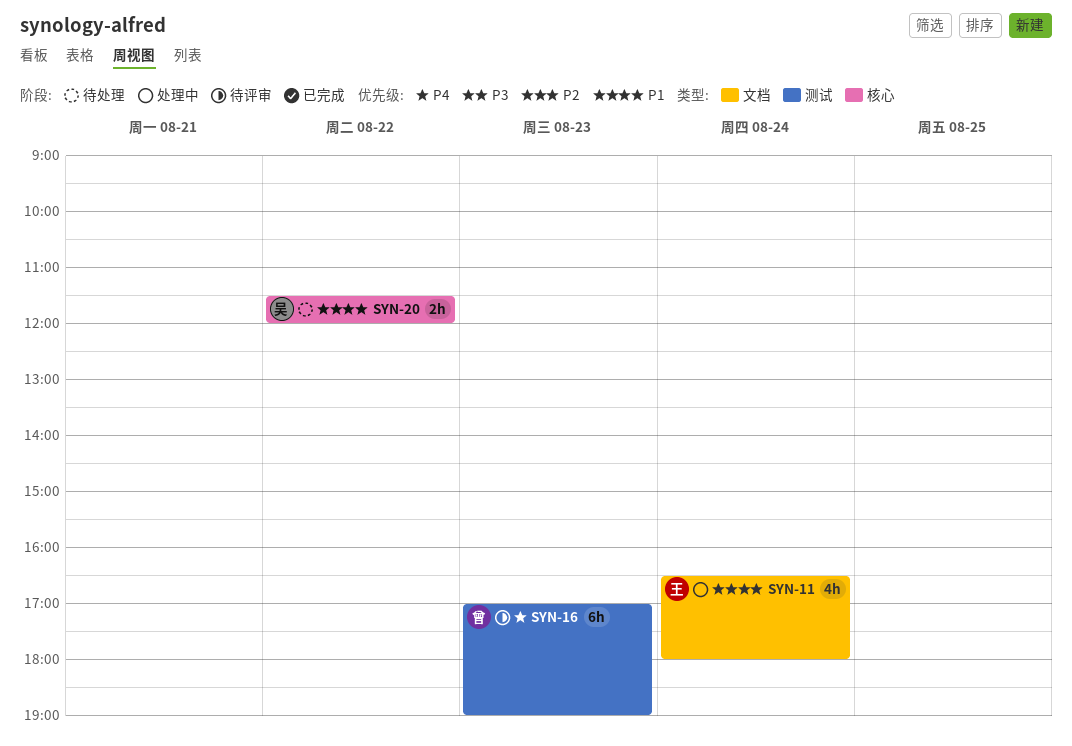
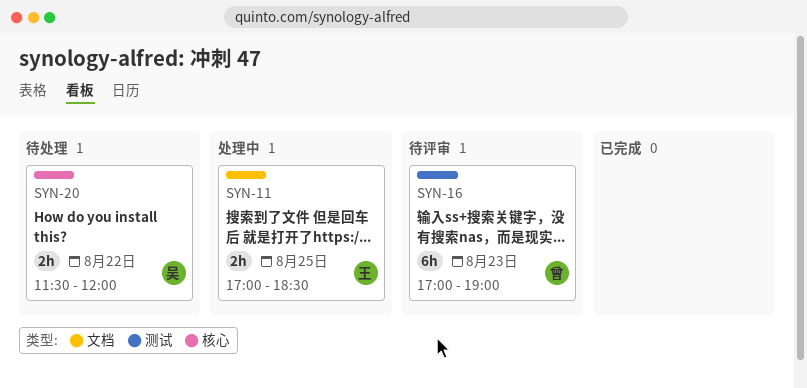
SYN-11, estimate: 4h -> 2h
SYN-11, day: Aug 24 -> Aug 25
SYN-11, begins: 16:30 -> 17:00
SYN-11, ends: 18:00 -> 18:30

